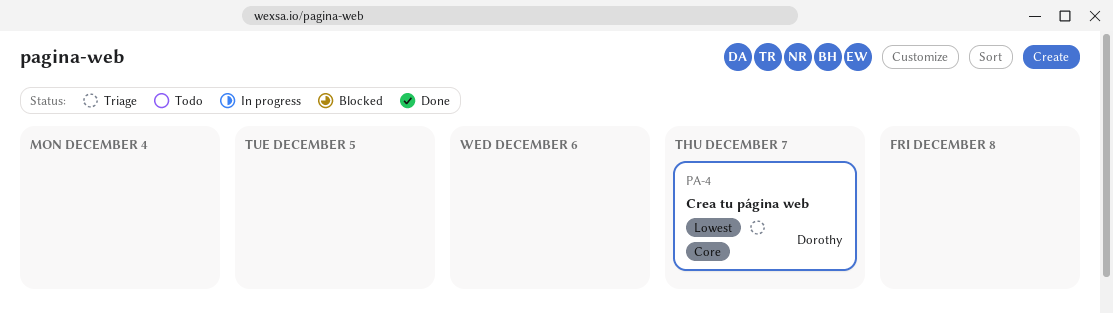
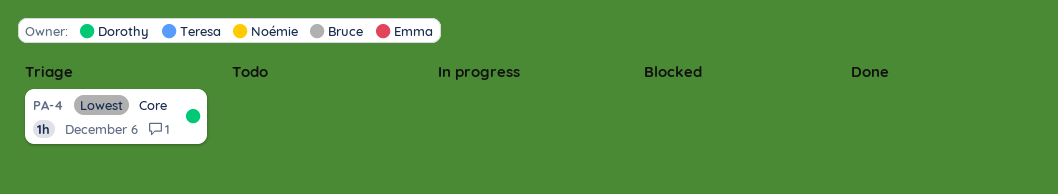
PA-4, due: Dec 7 -> Dec 6

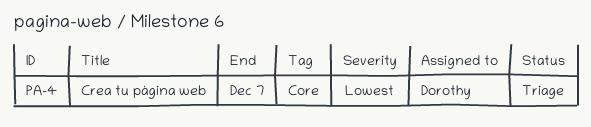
PA-4, due: Dec 6 -> Dec 7

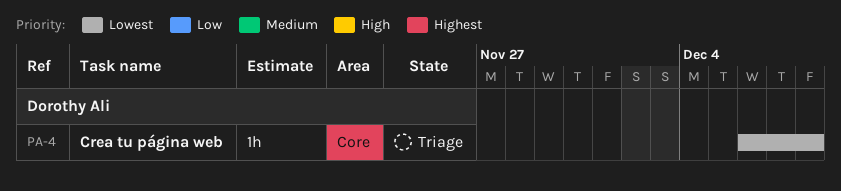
PA-4, due: Dec 7 -> Dec 8

